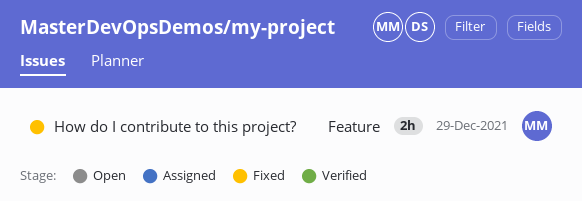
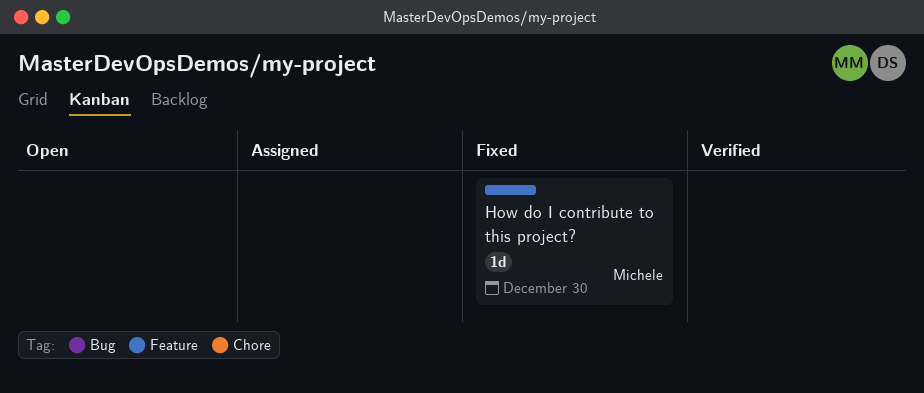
How do I contribute to this project?, estimate: 2h -> 1d
How do I contribute to this project?, due: Dec 29 -> Dec 30

